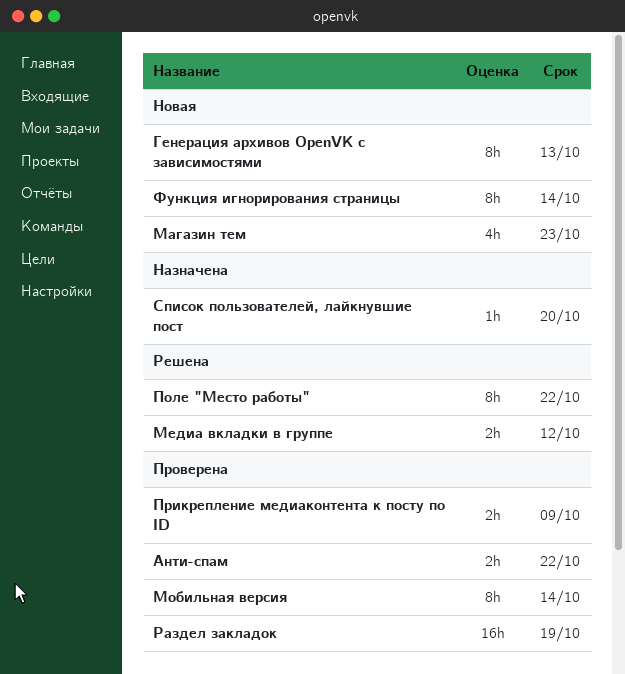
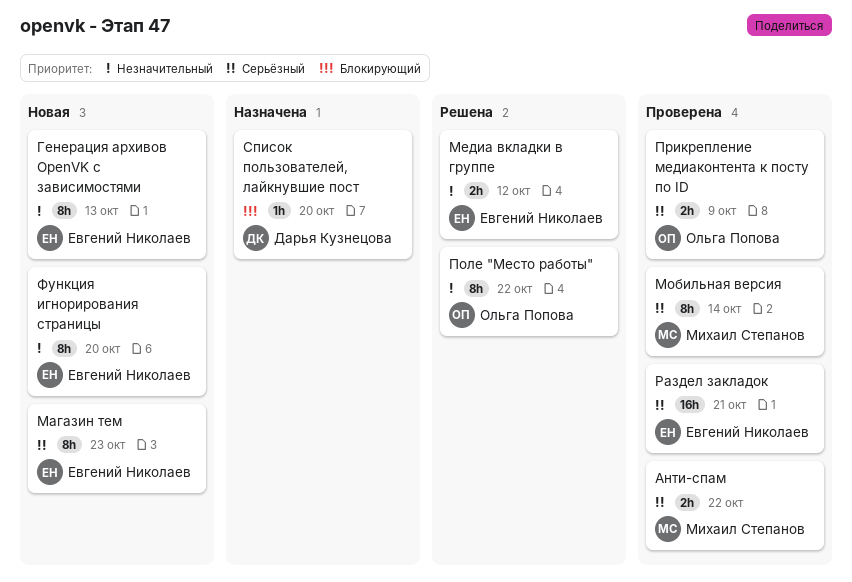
Магазин тем, estimate: 4h -> 8h
Раздел закладок, due: Oct 19 -> Oct 21
Функция игнорирования страницы, due: Oct 14 -> Oct 20

